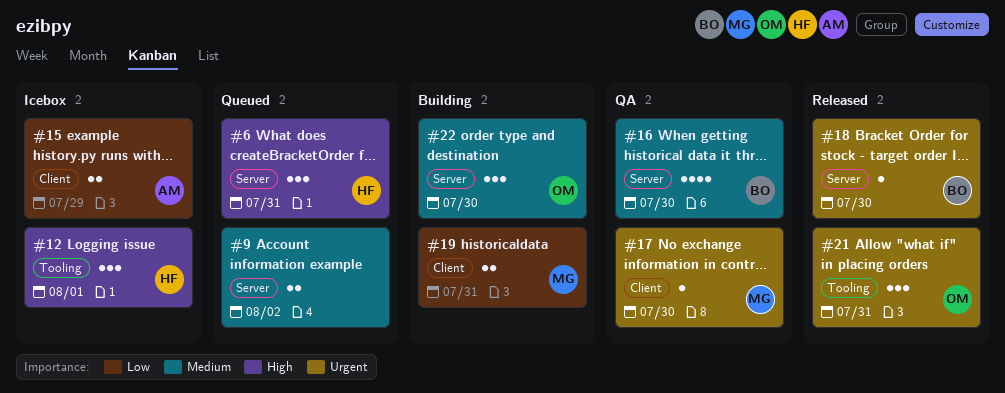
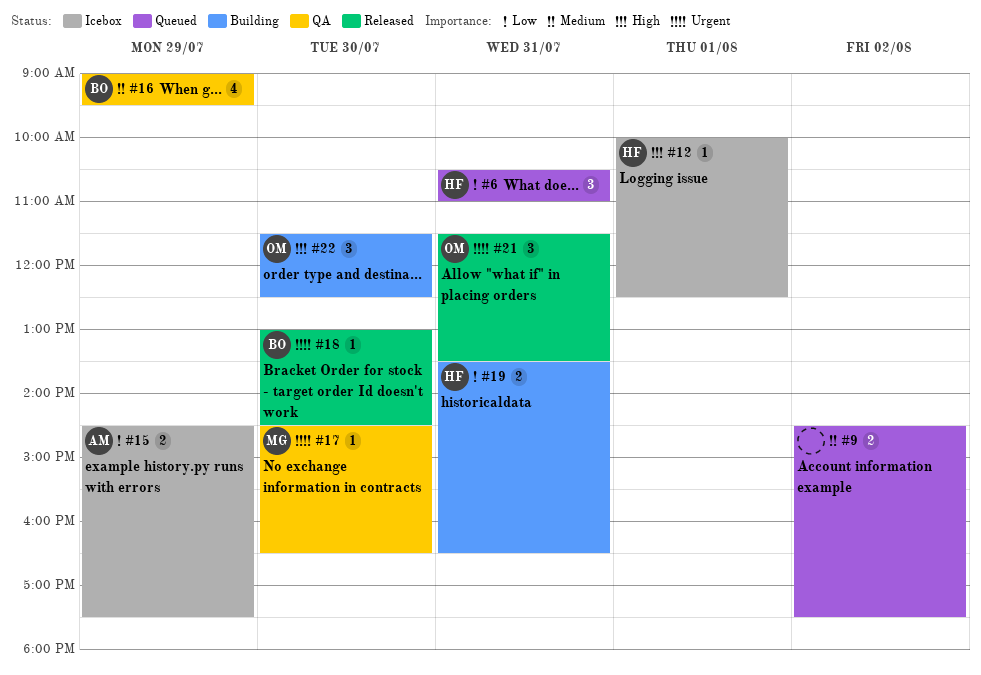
#6, priority: High -> Low
#12, estimate: 3 -> 1
#16, day: Jul 30 -> Jul 29
#19, owner: MG -> HF
#22, priority: Medium -> High

